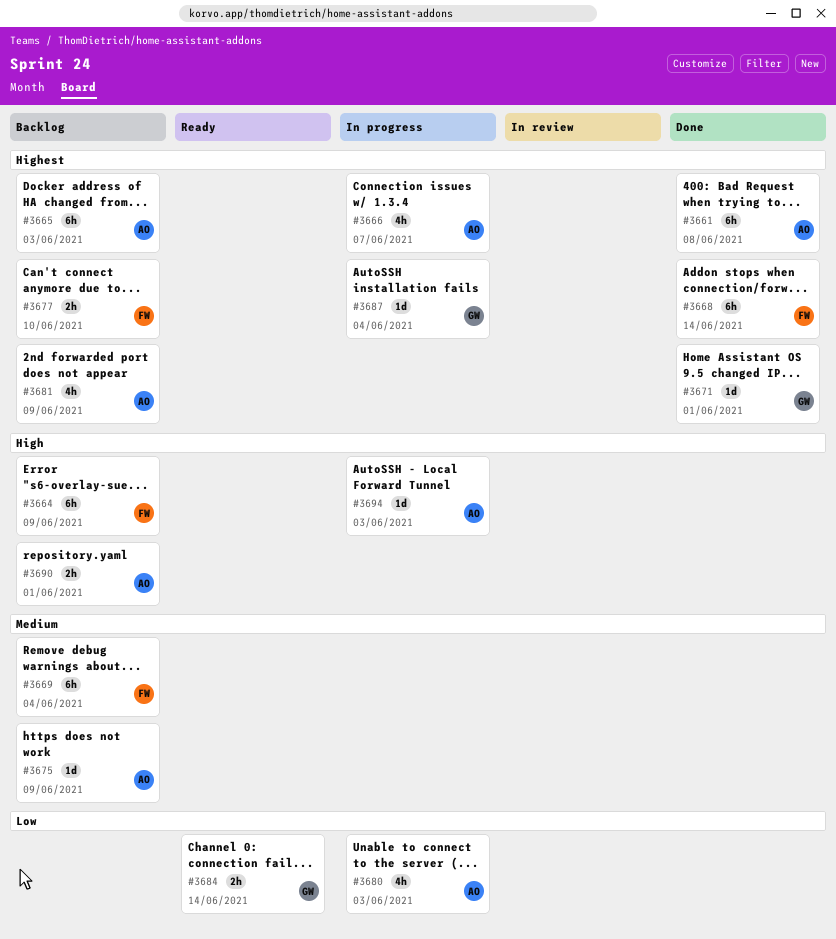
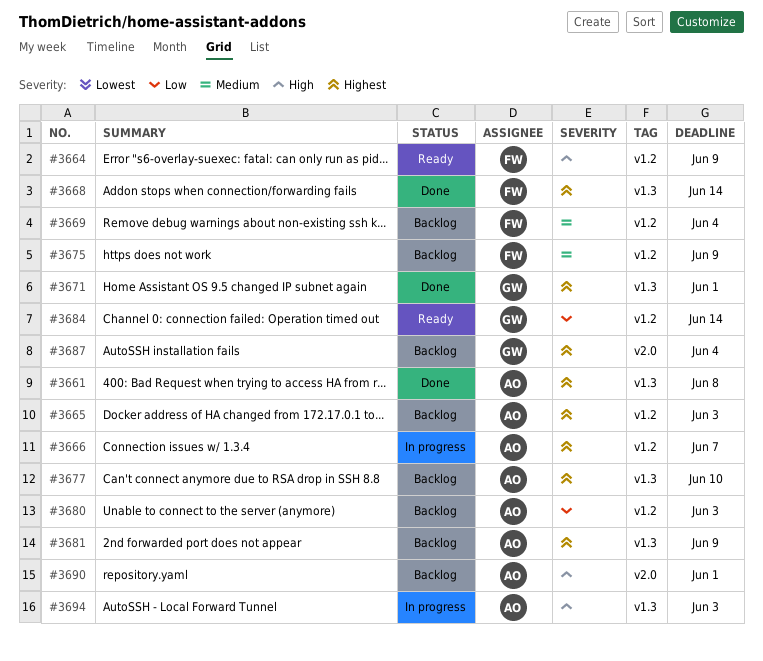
#3664, status: Backlog -> Ready
#3675, owner: AO -> FW
#3677, owner: FW -> AO
#3680, status: In progress -> Backlog
#3687, status: In progress -> Backlog

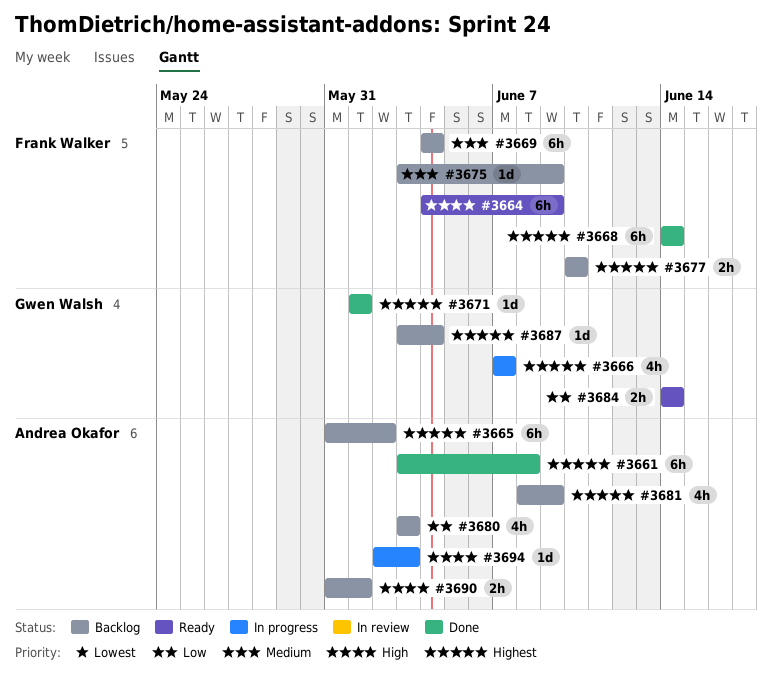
#3665, due: Jun 3 -> Jun 2
#3666, owner: Andrea Okafor -> Gwen Walsh
#3677, owner: Andrea Okafor -> Frank Walker

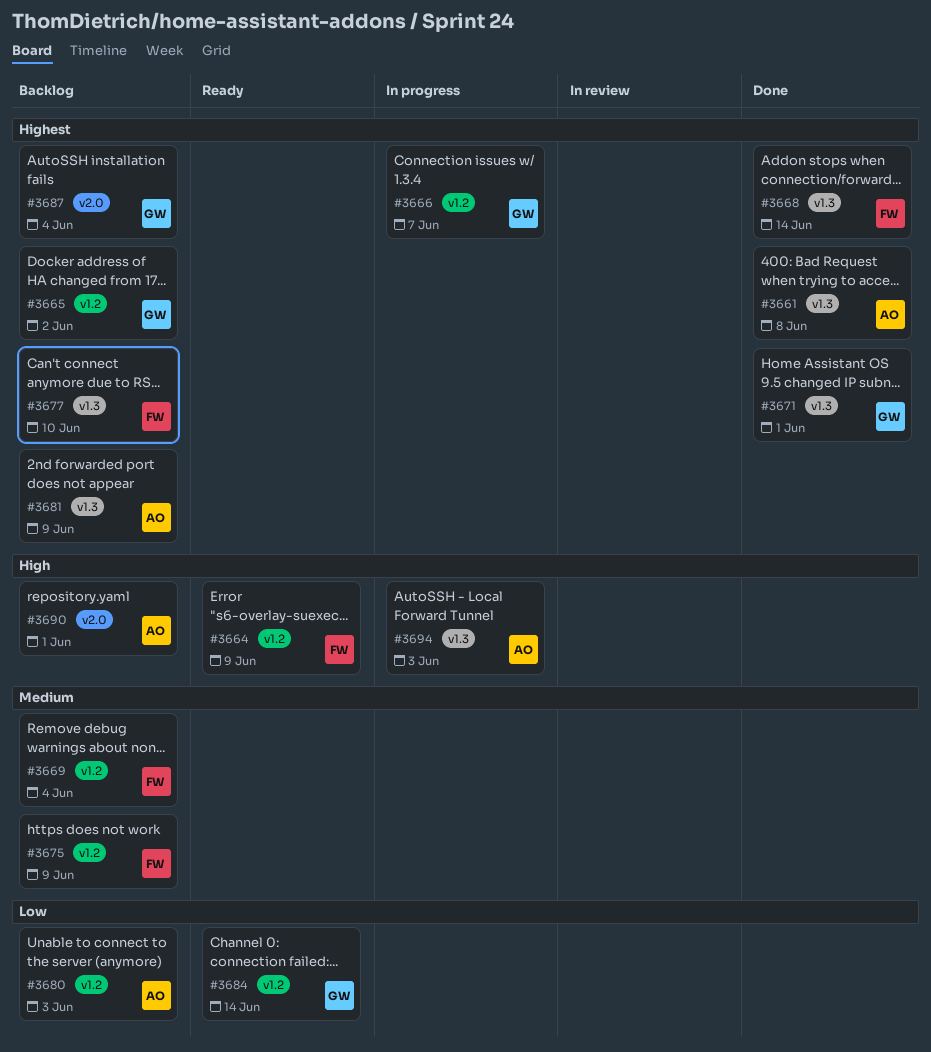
#3665, owner: Andrea Okafor -> Gwen Walsh

